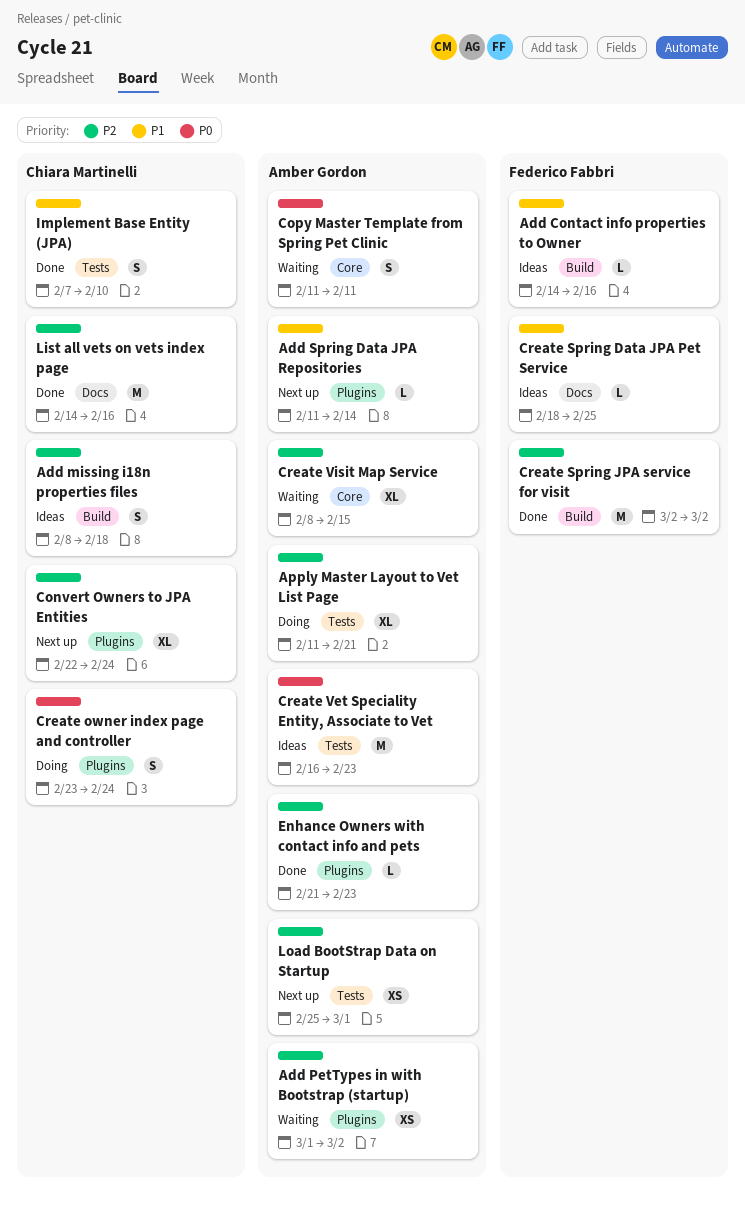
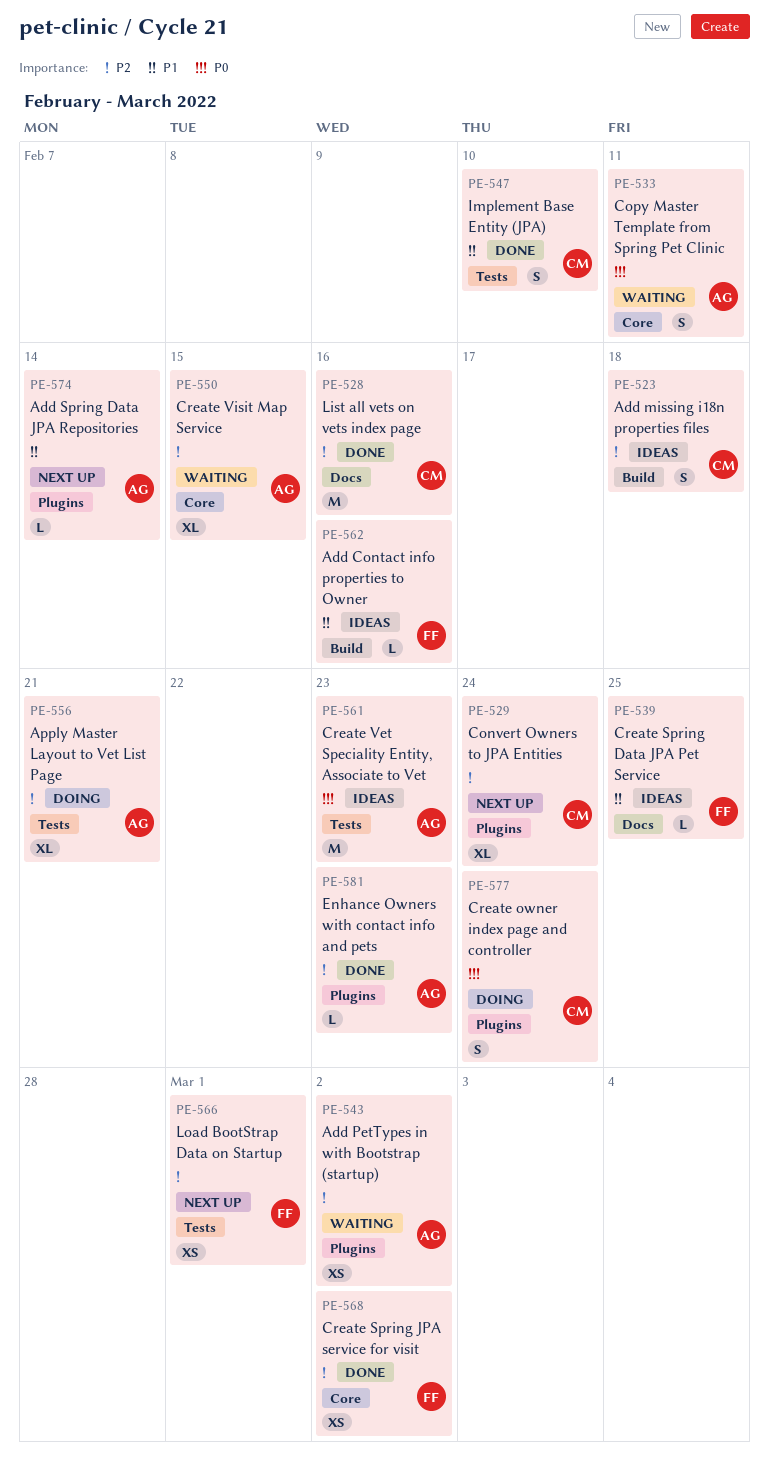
Create Spring JPA service for visit, label: Build -> Core
Create Spring JPA service for visit, estimate: M -> XS
Load BootStrap Data on Startup, owner: Amber Gordon -> Federico Fabbri

